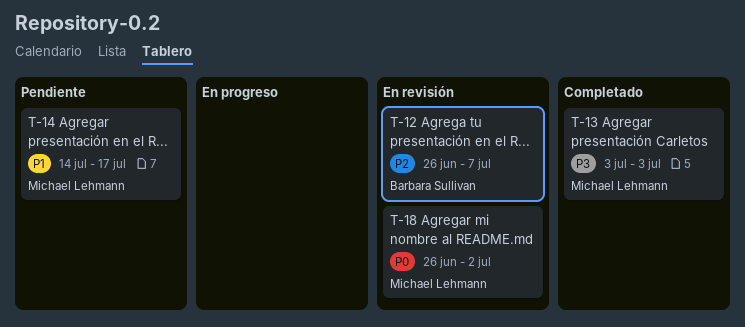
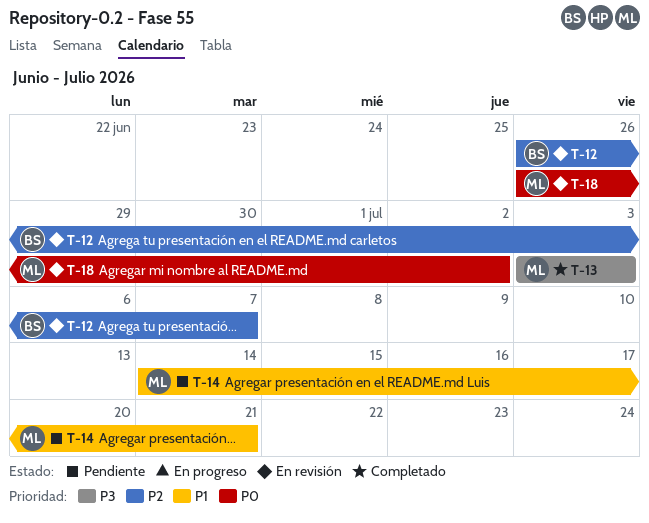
T-14, due: Jul 17 -> Jul 21

